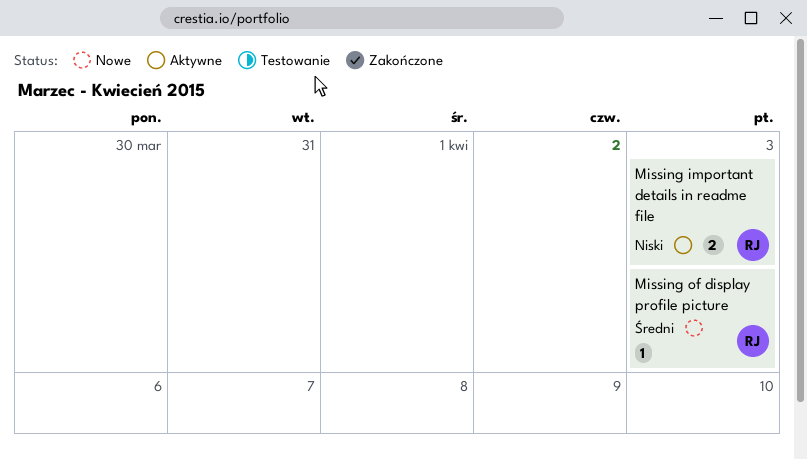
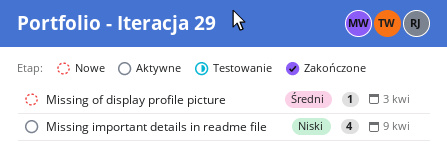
Missing important details in readme file, estimate: 2 -> 4
Missing important details in readme file, due: Apr 3 -> Apr 9

